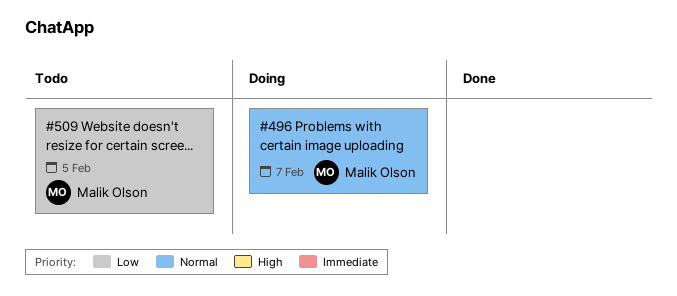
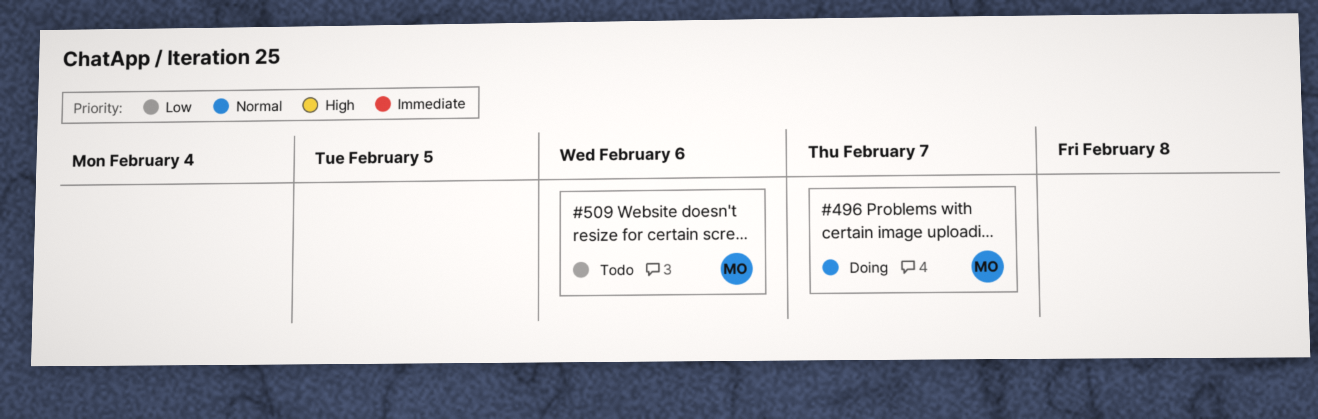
#509, due: Feb 5 -> Feb 6

